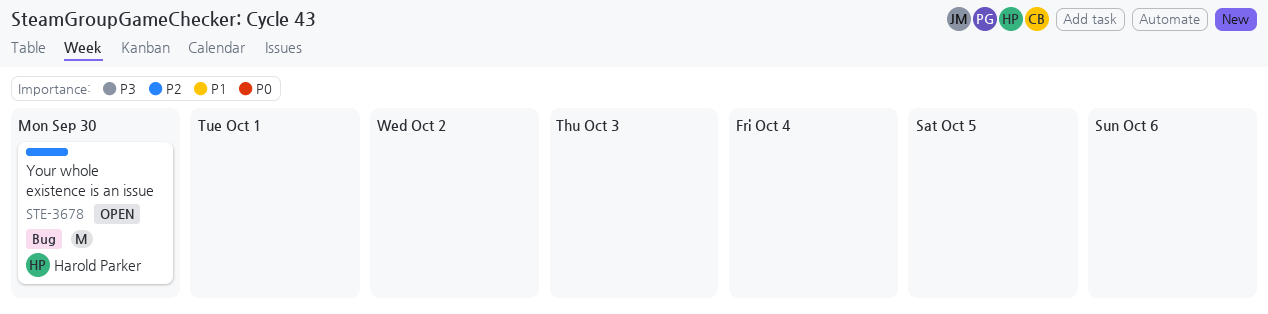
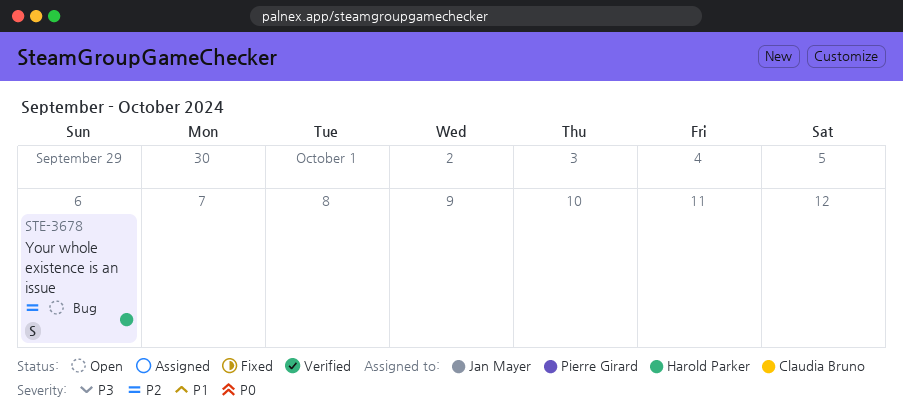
STE-3678, estimate: M -> S
STE-3678, due: Sep 30 -> Oct 6

